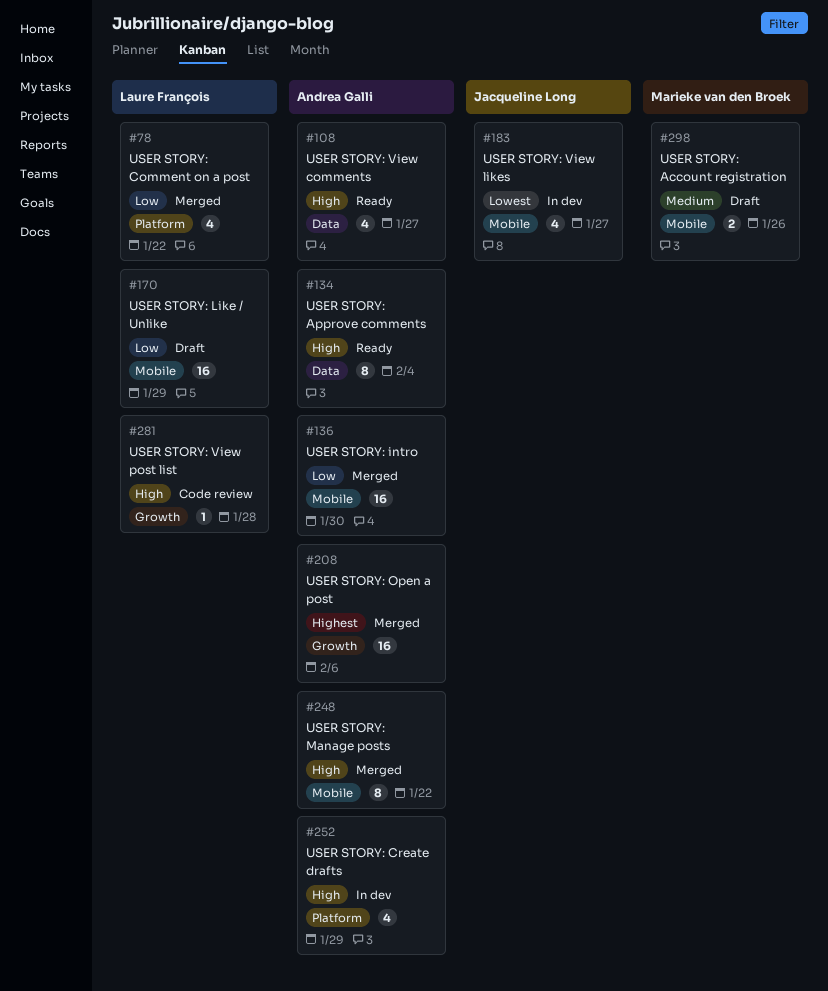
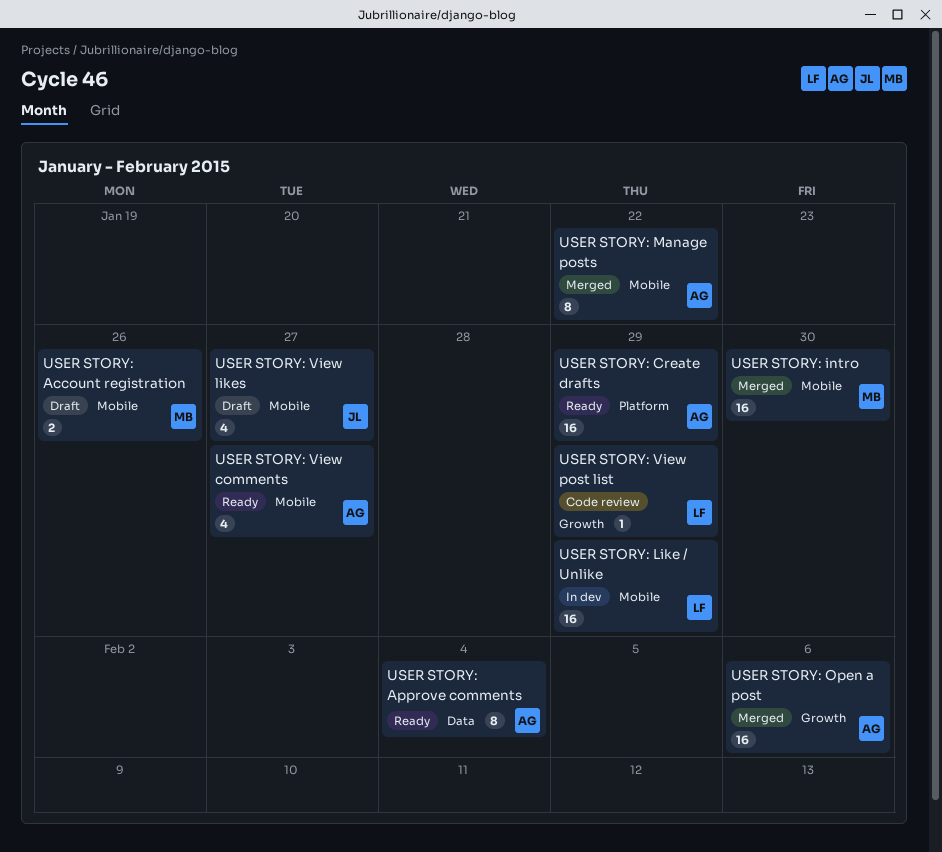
USER STORY: Comment on a post: present -> none
USER STORY: Create drafts, status: In dev -> Ready
USER STORY: Create drafts, estimate: 4 -> 16
USER STORY: intro, owner: Andrea Galli -> Marieke van den Broek
USER STORY: Like / Unlike, status: Draft -> In dev
USER STORY: View comments, label: Data -> Mobile
USER STORY: View likes, status: In dev -> Draft
USER STORY: View post list, due: Jan 28 -> Jan 29

